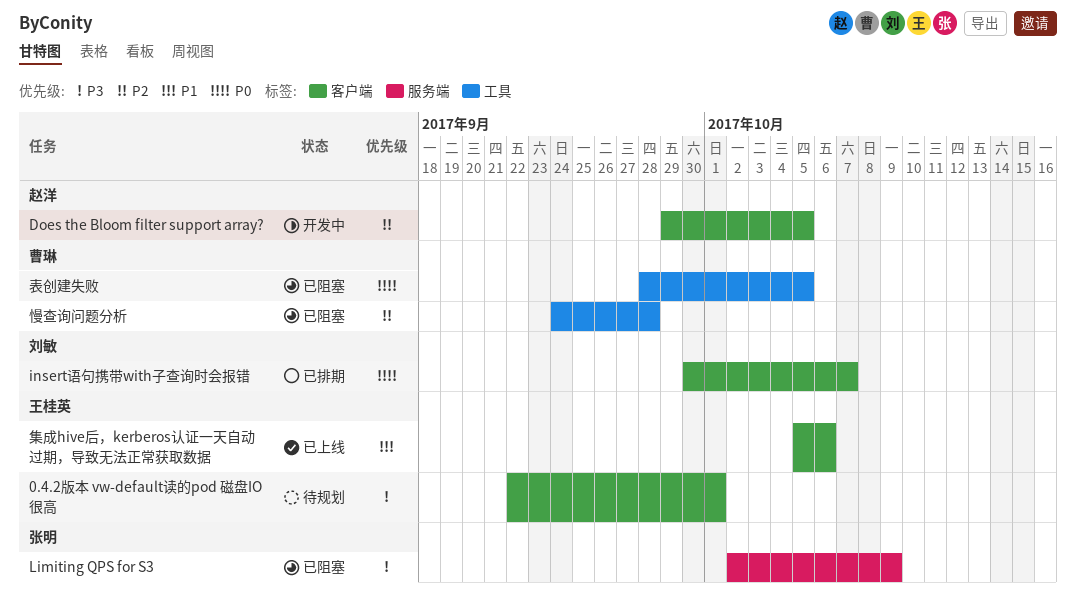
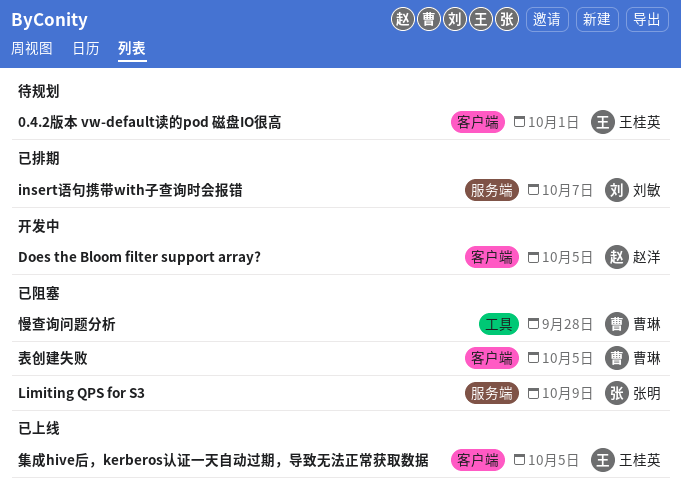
insert语句携带with子查询时会报错, label: 客户端 -> 服务端
表创建失败, label: 工具 -> 客户端
集成hive后，kerberos认证一天自动过期，导致无法正常获取数据, due: Oct 6 -> Oct 5

